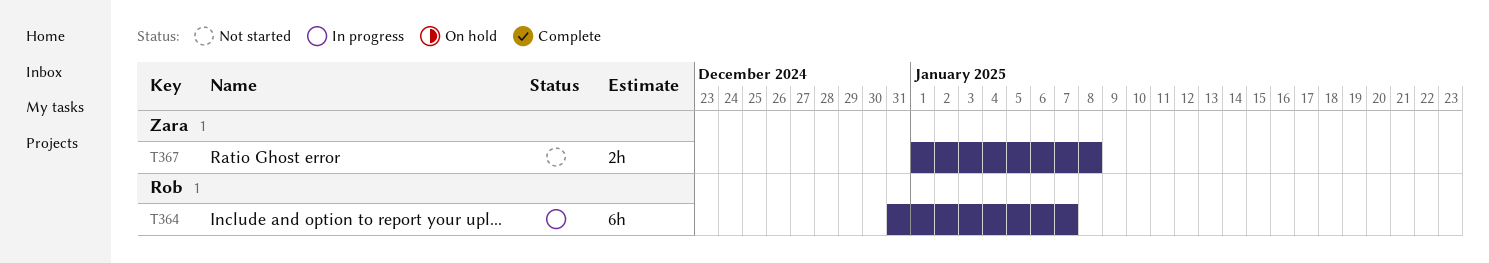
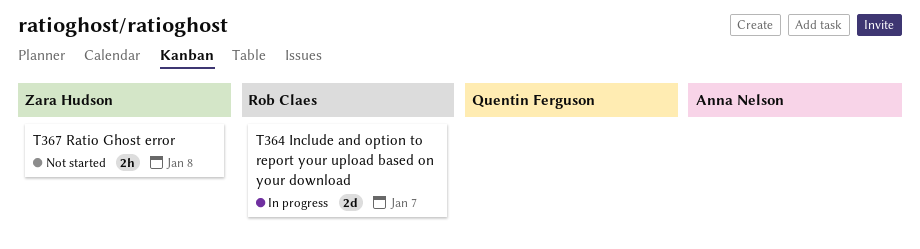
T364, estimate: 6h -> 2d

